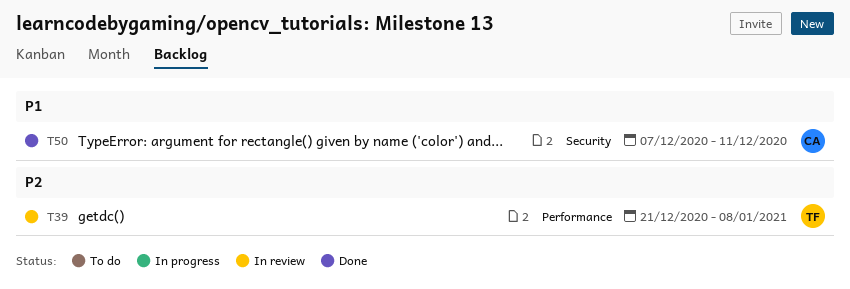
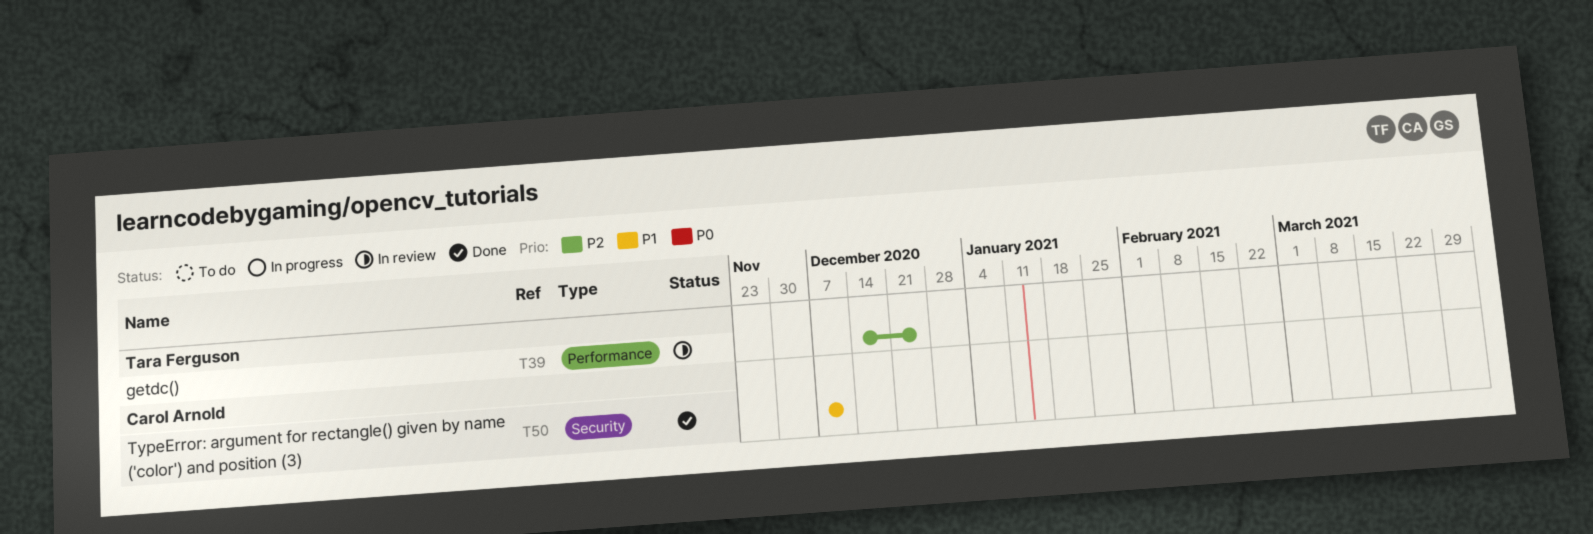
T39, start: Dec 21 -> Dec 14
T39, due: Jan 8 -> Dec 25

